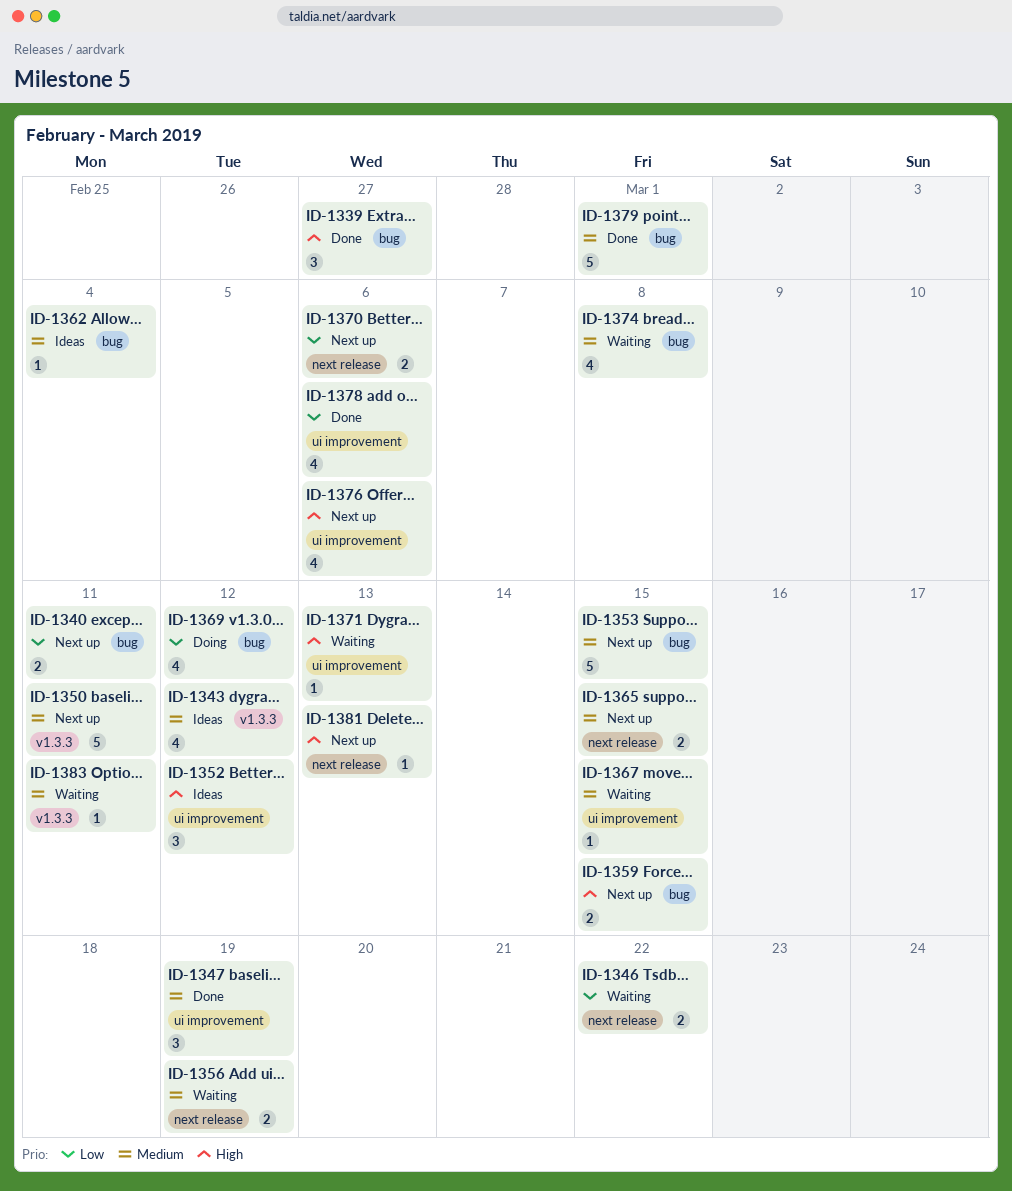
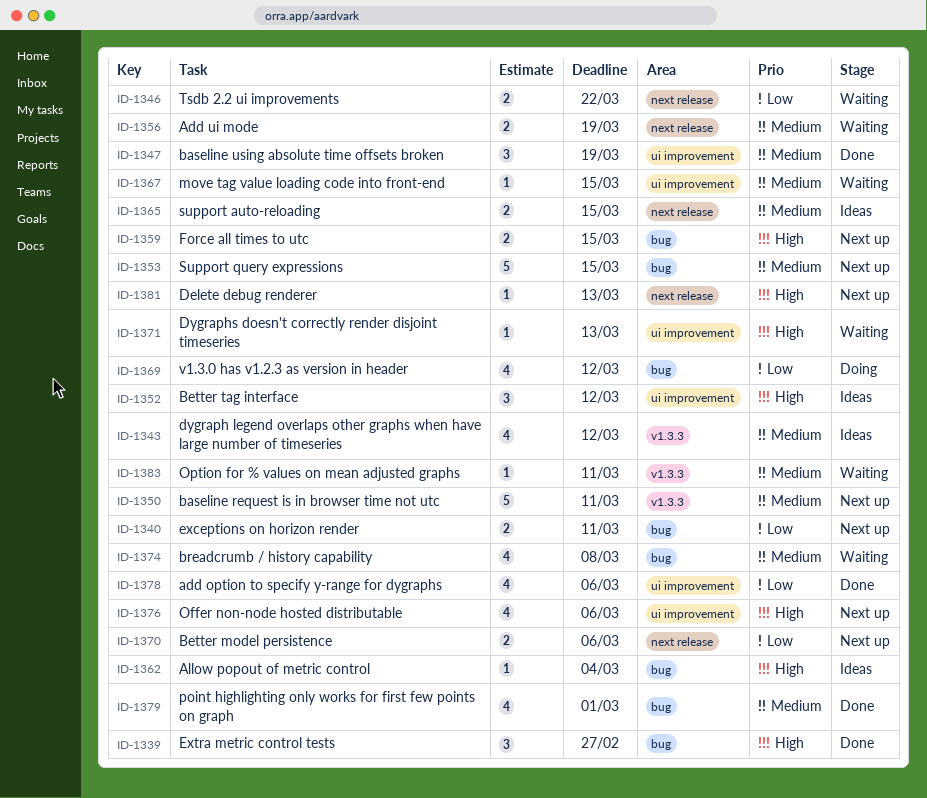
ID-1362, priority: Medium -> High
ID-1365, status: Next up -> Ideas
ID-1379, estimate: 5 -> 4

